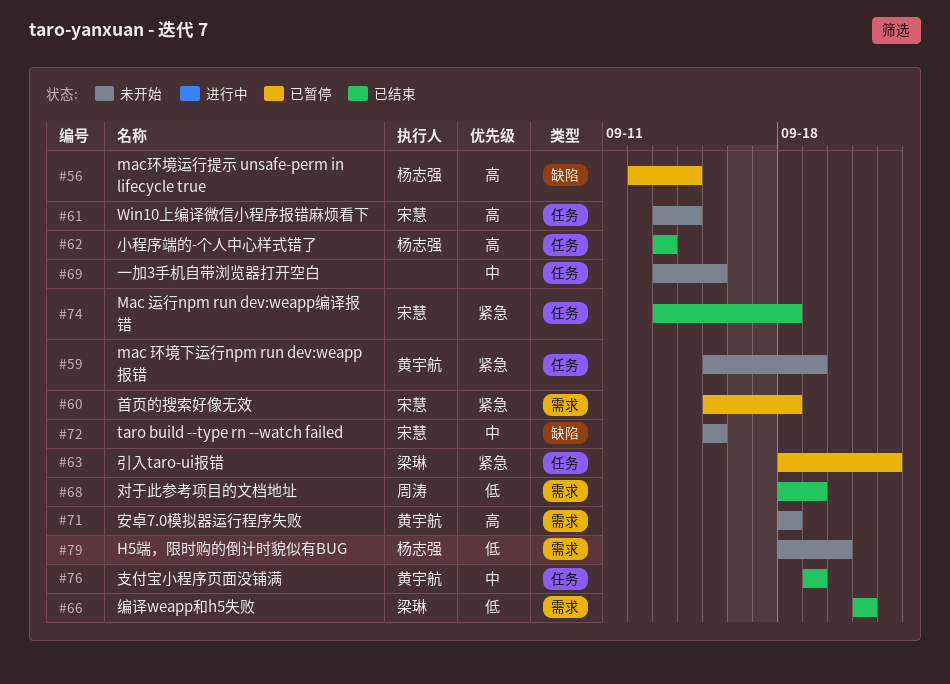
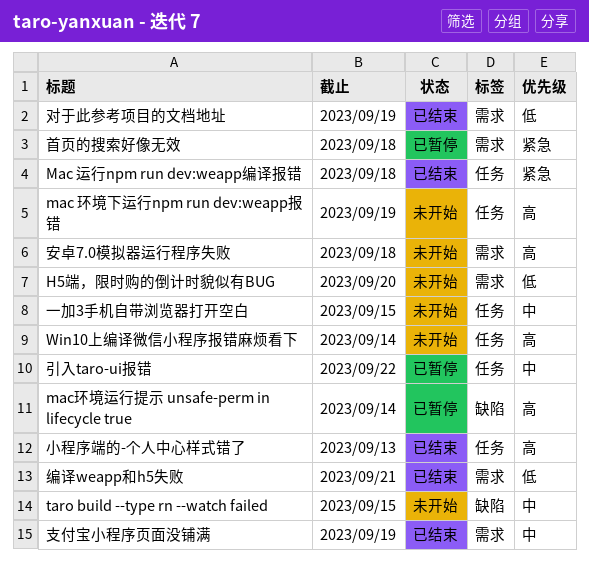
mac 环境下运行npm run dev:weapp报错, priority: 紧急 -> 高
引入taro-ui报错, priority: 紧急 -> 中
支付宝小程序页面没铺满, label: 任务 -> 需求

